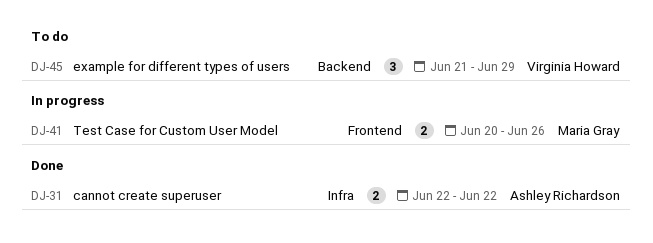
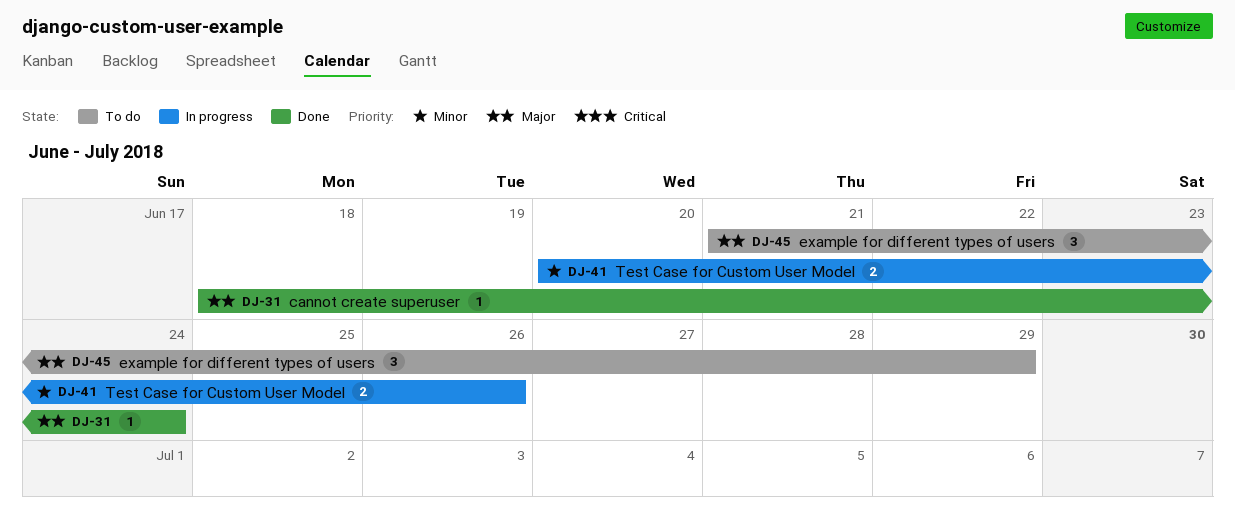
DJ-31, estimate: 2 -> 1
DJ-31, start: Jun 22 -> Jun 18
DJ-31, due: Jun 22 -> Jun 24

